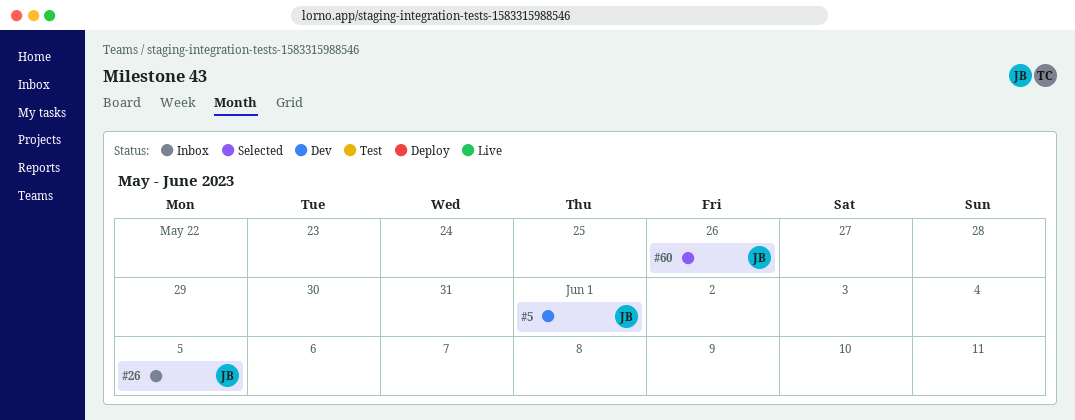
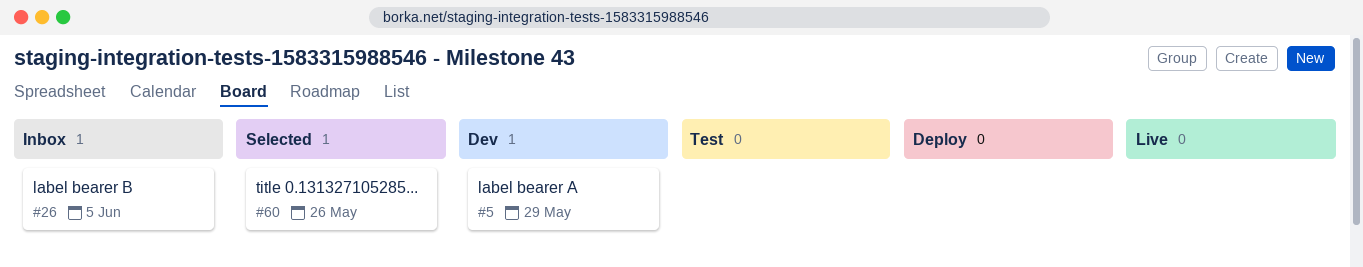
#5, due: Jun 1 -> May 29

